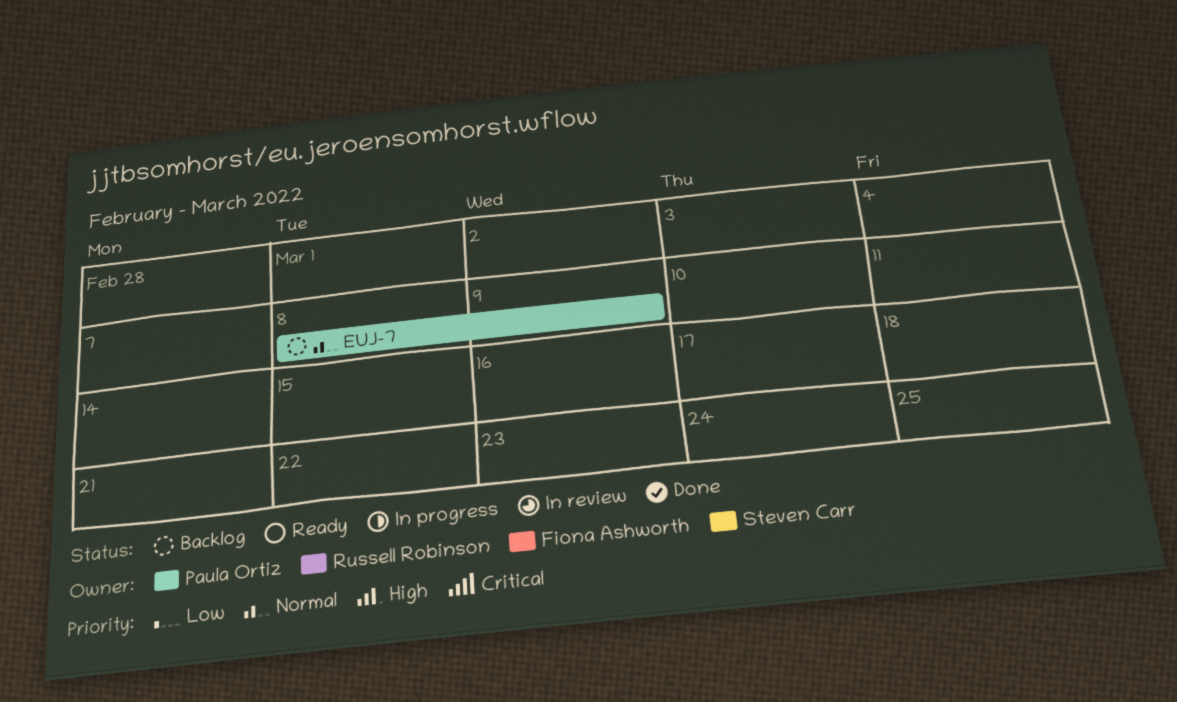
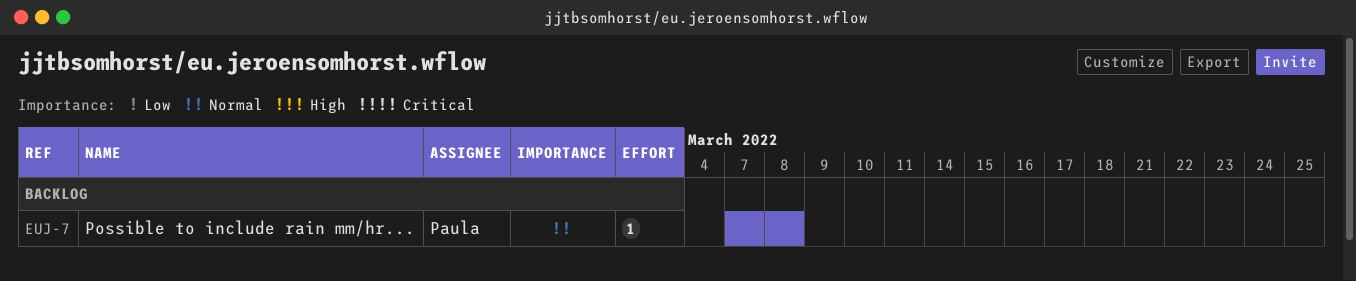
EUJ-7, start: Mar 8 -> Mar 7
EUJ-7, due: Mar 9 -> Mar 8

